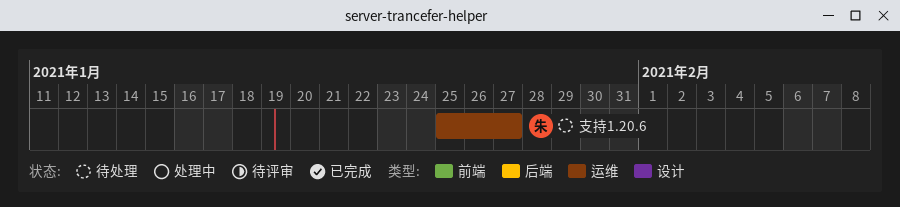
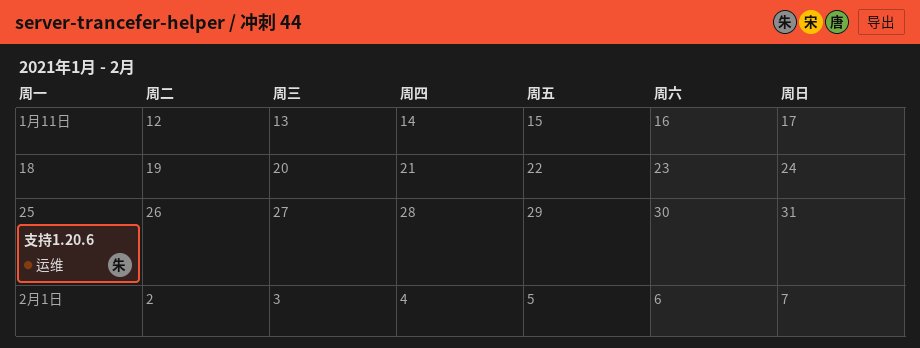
支持1.20.6, due: Jan 27 -> Jan 25

